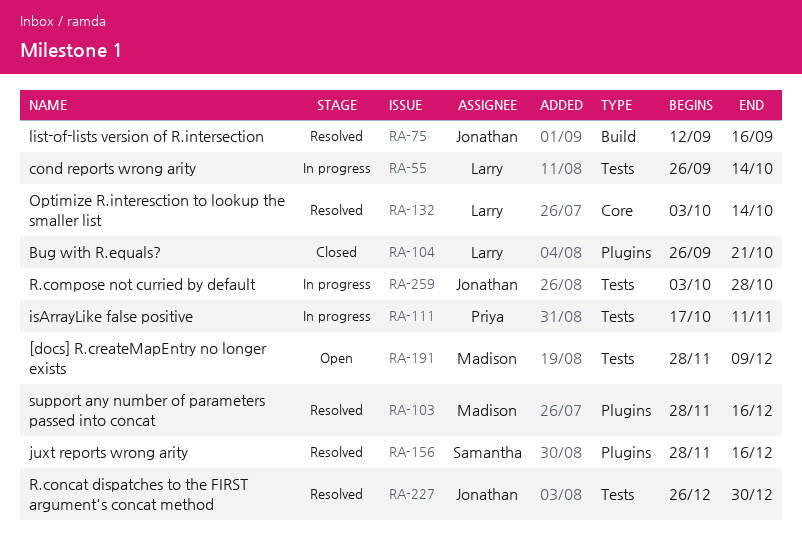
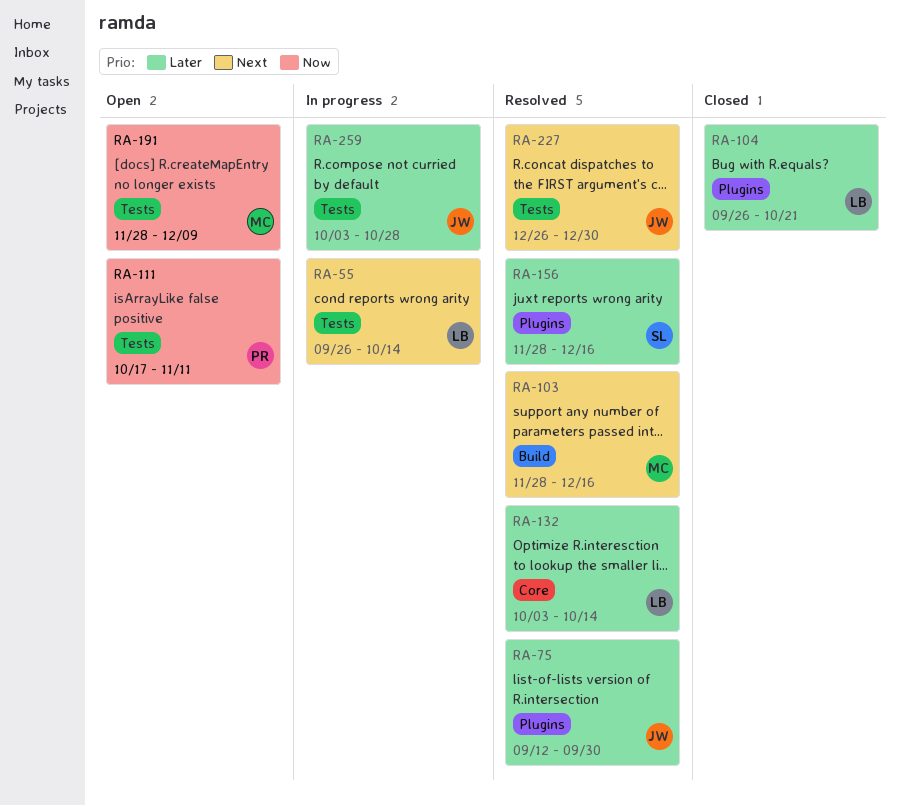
RA-75, label: Build -> Plugins
RA-75, due: Sep 16 -> Sep 30
RA-103, label: Plugins -> Build
RA-111, status: In progress -> Open

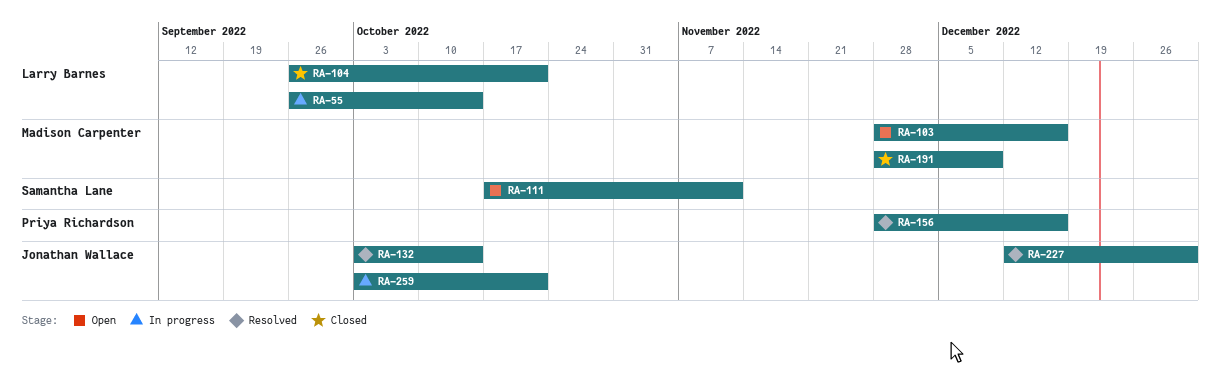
RA-75: present -> none
RA-103, status: Resolved -> Open
RA-111, owner: Priya Richardson -> Samantha Lane
RA-132, owner: Larry Barnes -> Jonathan Wallace
RA-156, owner: Samantha Lane -> Priya Richardson
RA-191, status: Open -> Closed
RA-227, start: Dec 26 -> Dec 12
RA-259, due: Oct 28 -> Oct 21

